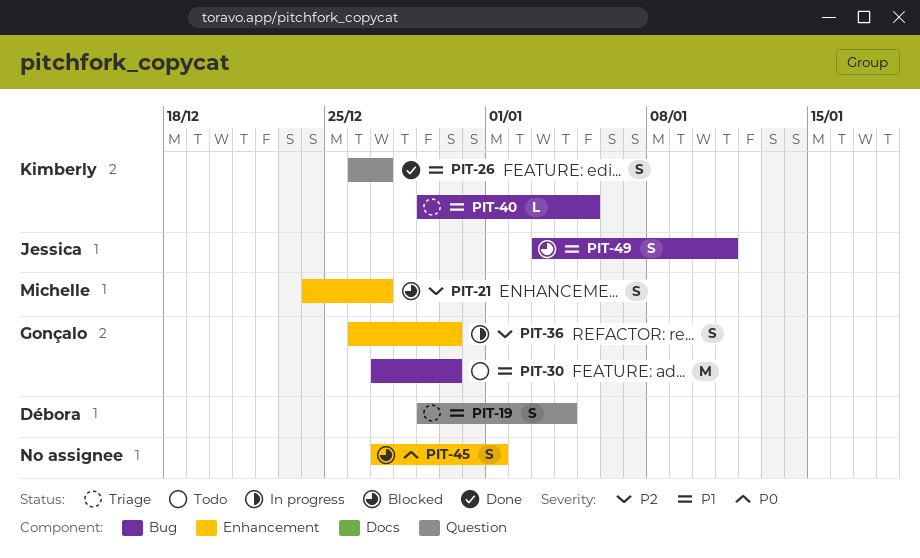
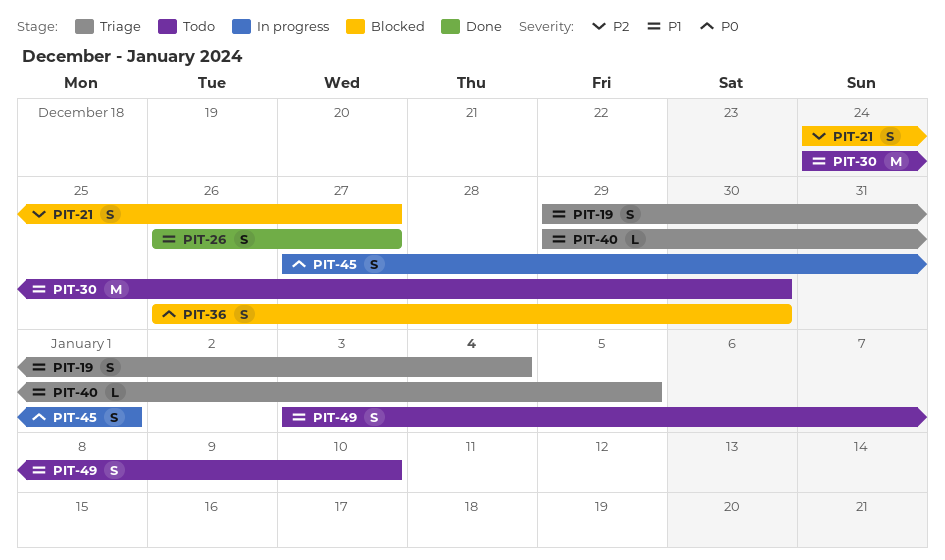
PIT-30, start: Dec 27 -> Dec 24
PIT-36, status: In progress -> Blocked
PIT-36, priority: P2 -> P0
PIT-45, status: Blocked -> In progress
PIT-49, status: Blocked -> Todo
PIT-49, due: Jan 11 -> Jan 10

